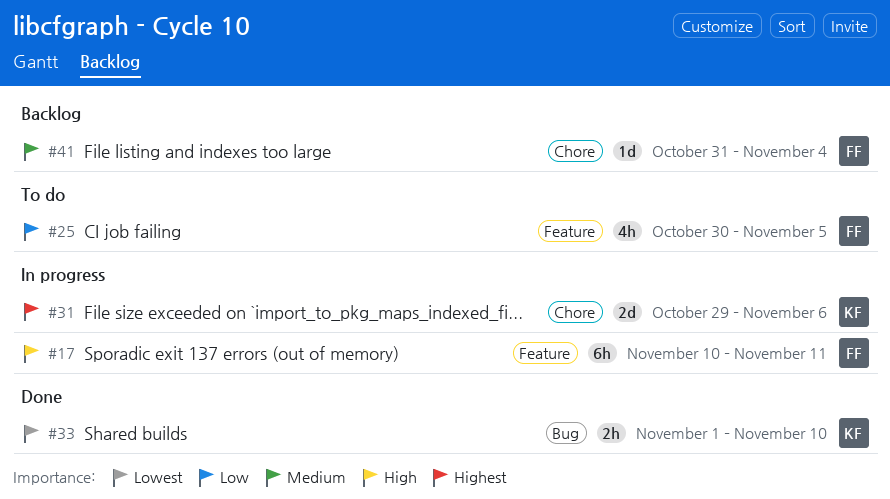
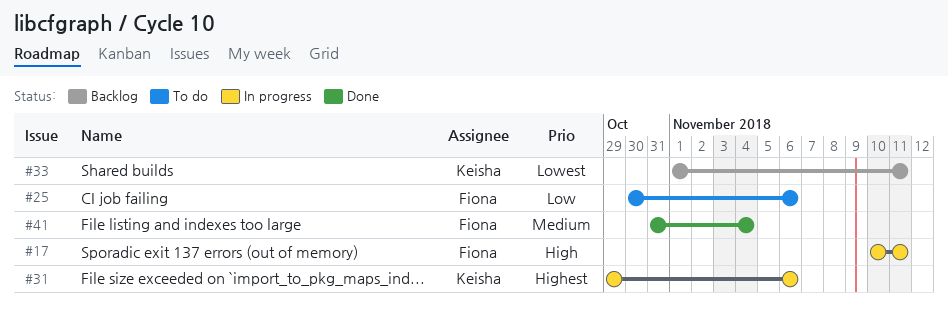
#25, due: Nov 5 -> Nov 6
#33, status: Done -> Backlog
#33, due: Nov 10 -> Nov 11
#41, status: Backlog -> Done

